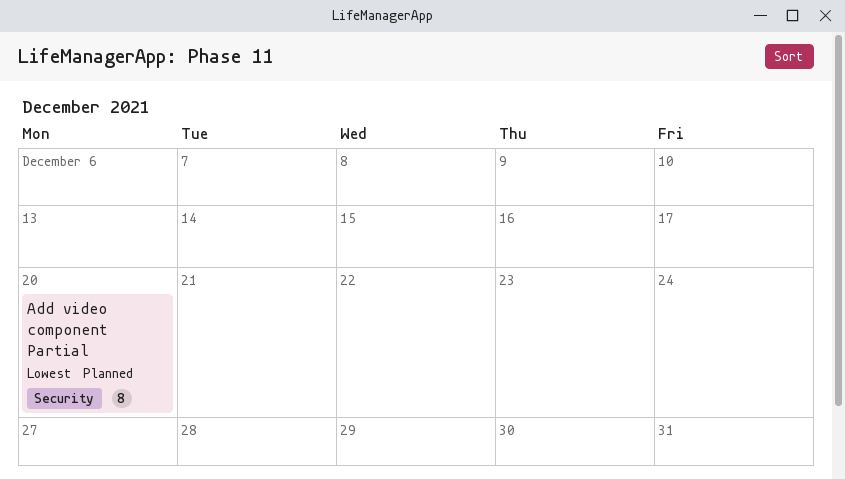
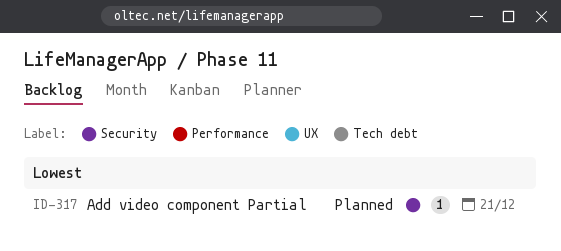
Add video component Partial, estimate: 8 -> 1
Add video component Partial, due: Dec 20 -> Dec 21

